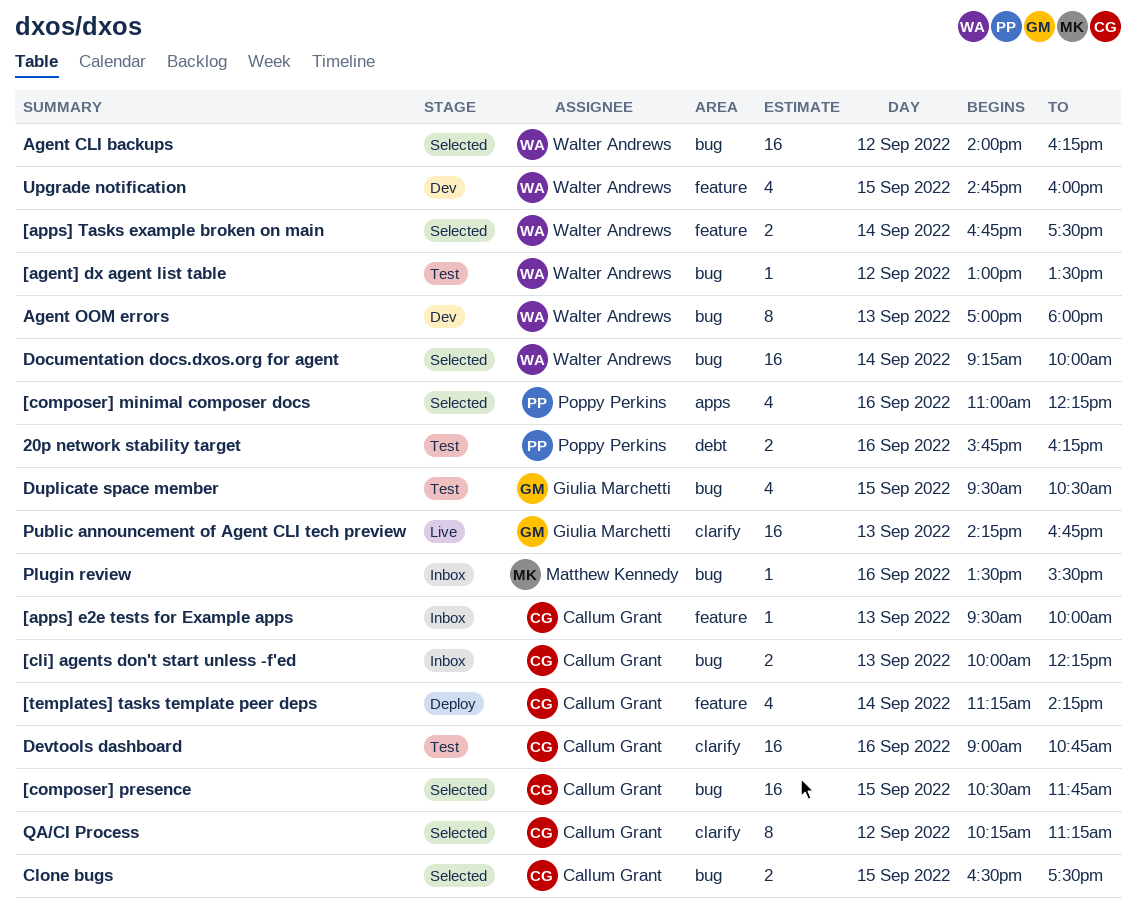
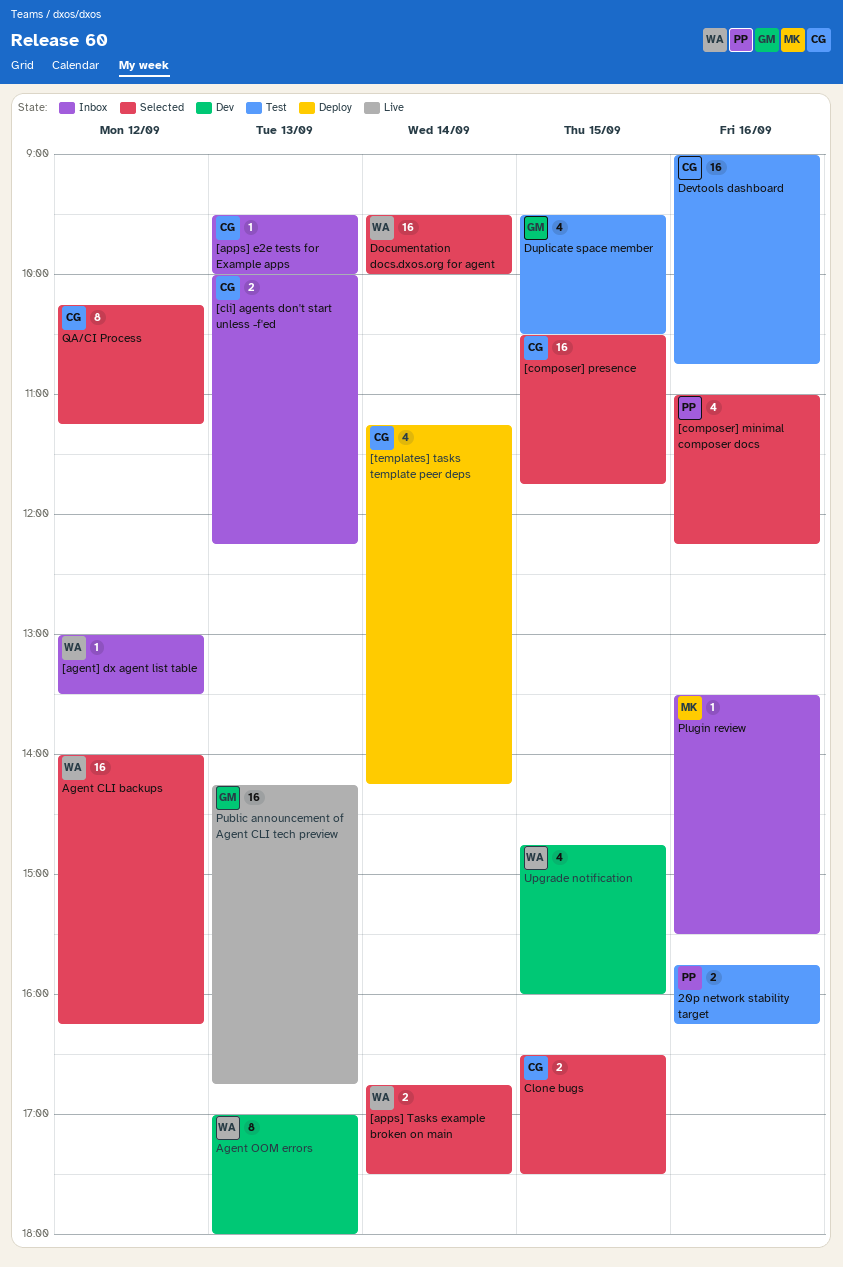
[agent] dx agent list table, status: Test -> Inbox
Documentation docs.dxos.org for agent, begins: 09:15 -> 09:30

